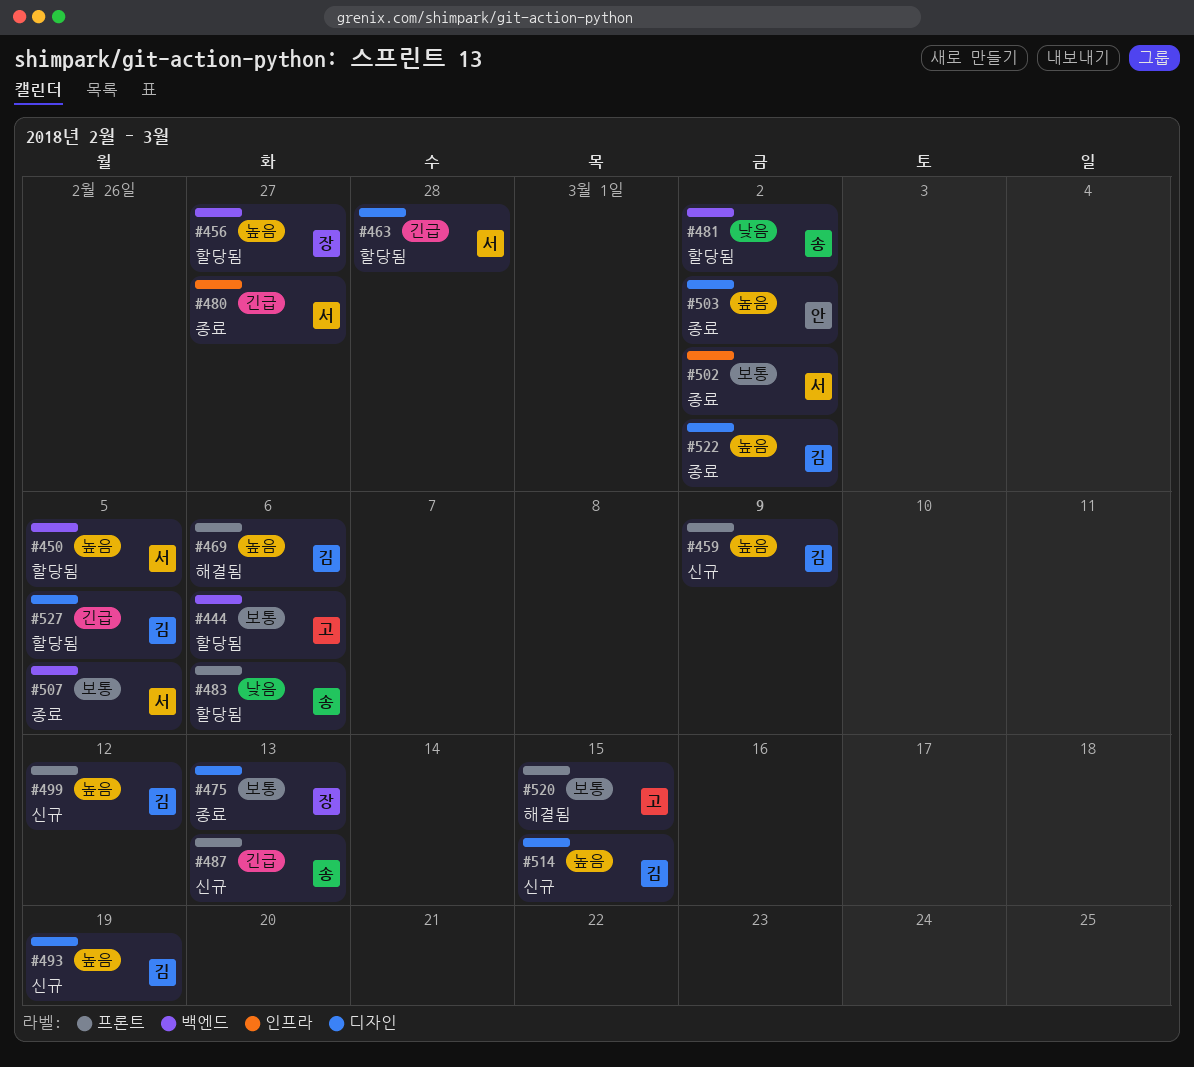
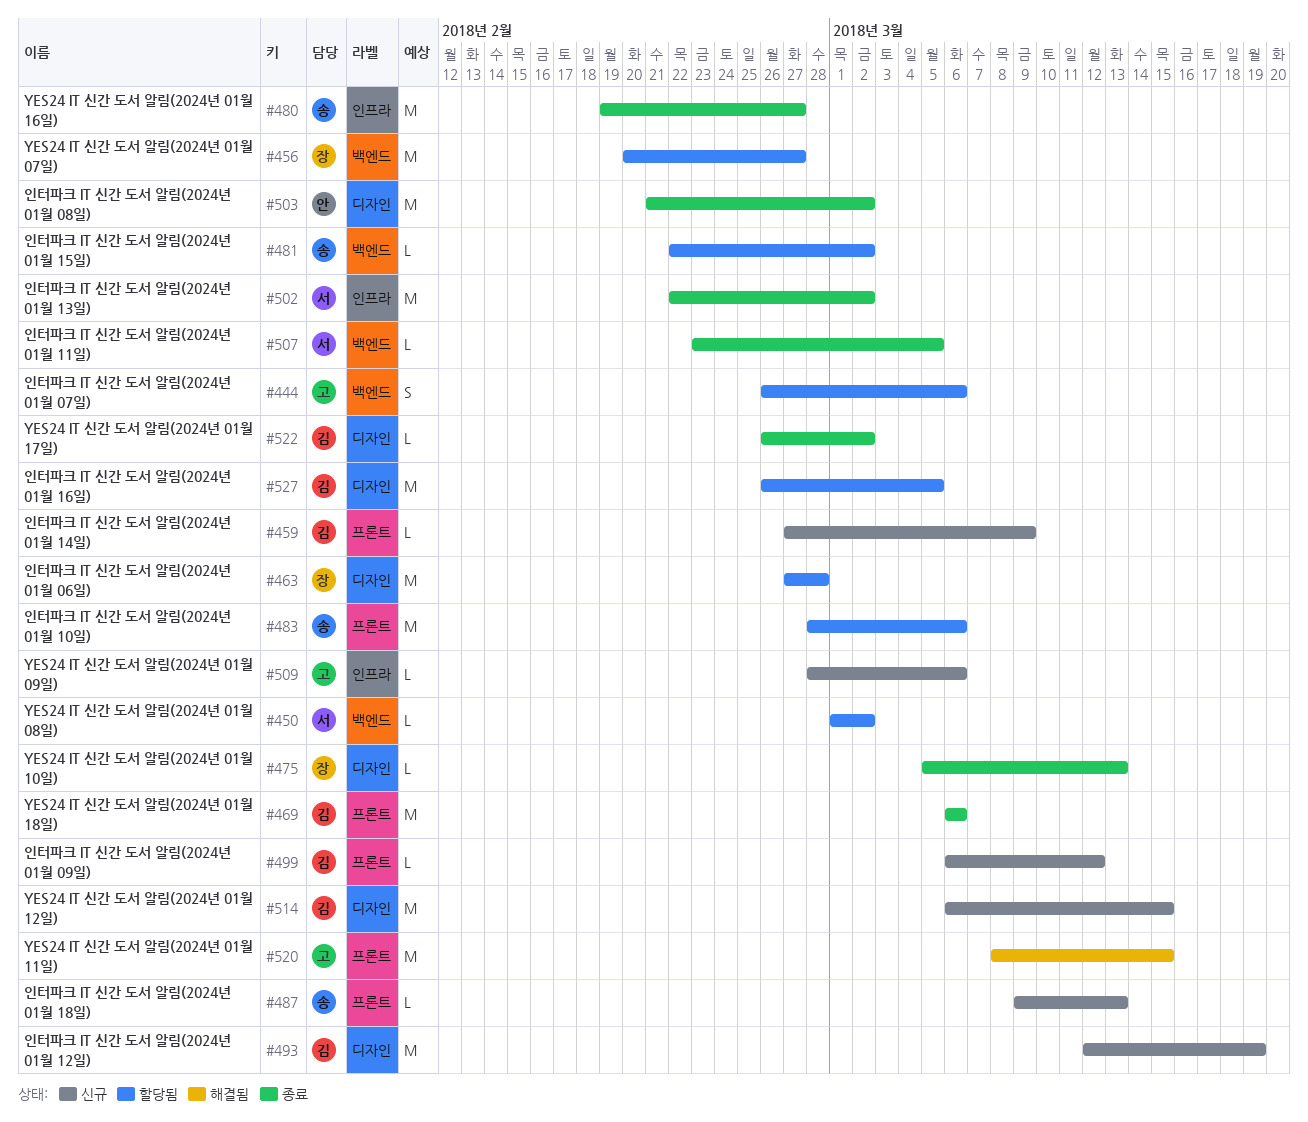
#450, due: Mar 5 -> Mar 2
#463, owner: 서 -> 장
#469, status: 해결됨 -> 종료
#480, owner: 서 -> 송
#509: none -> present

